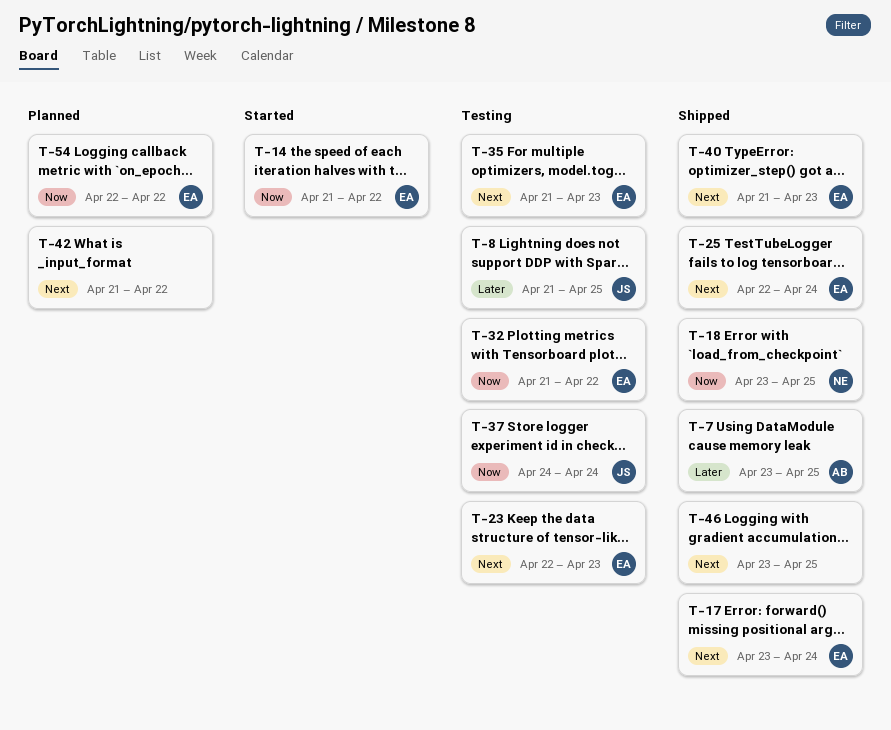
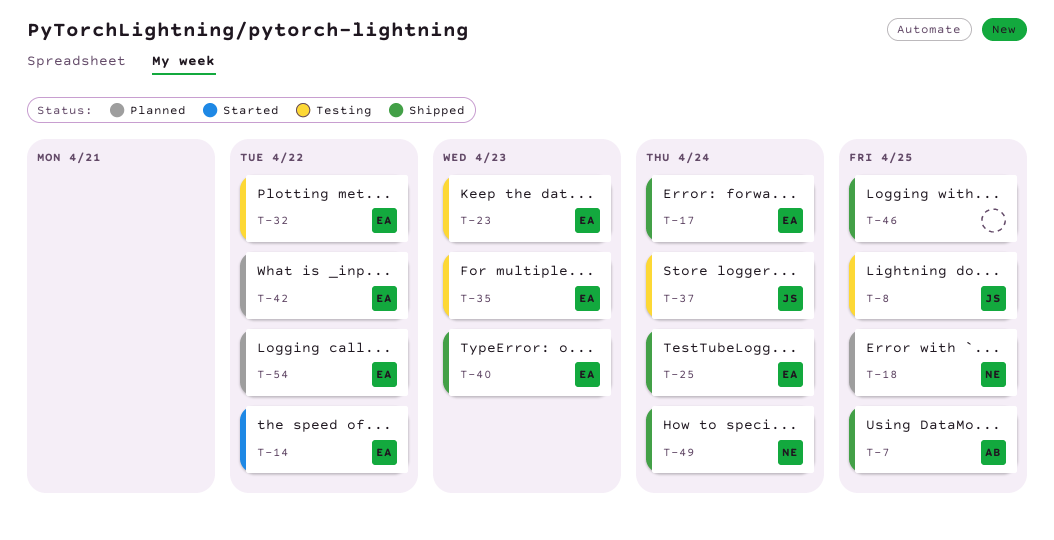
T-18, status: Shipped -> Planned
T-42, owner: none -> EA
T-49: none -> present

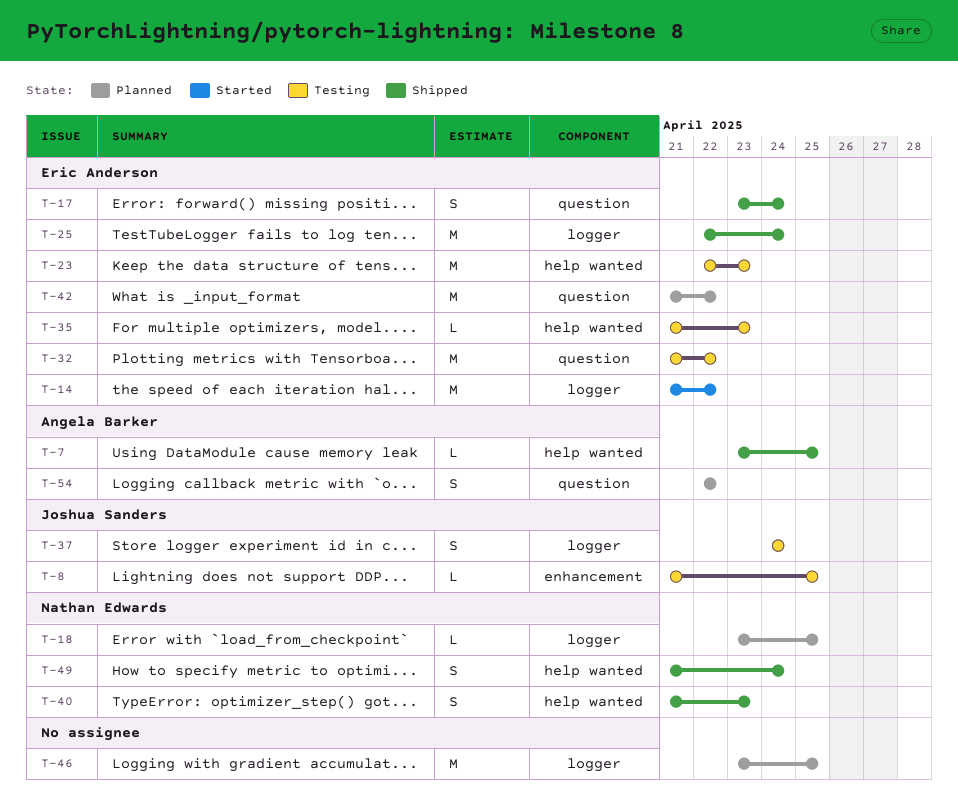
T-40, owner: Eric Anderson -> Nathan Edwards
T-46, status: Shipped -> Planned
T-54, owner: Eric Anderson -> Angela Barker

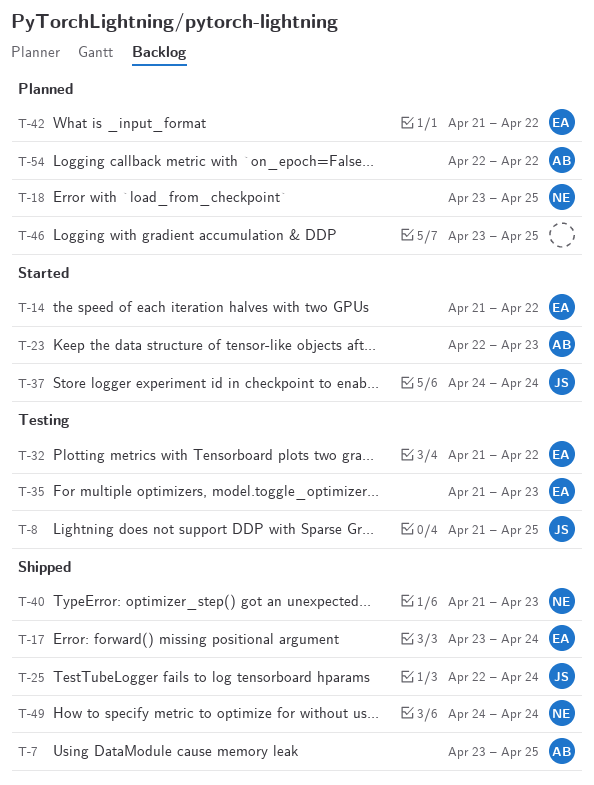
T-23, status: Testing -> Started
T-23, owner: Eric Anderson -> Angela Barker
T-25, owner: Eric Anderson -> Joshua Sanders
T-37, status: Testing -> Started
T-49, start: Apr 21 -> Apr 24

